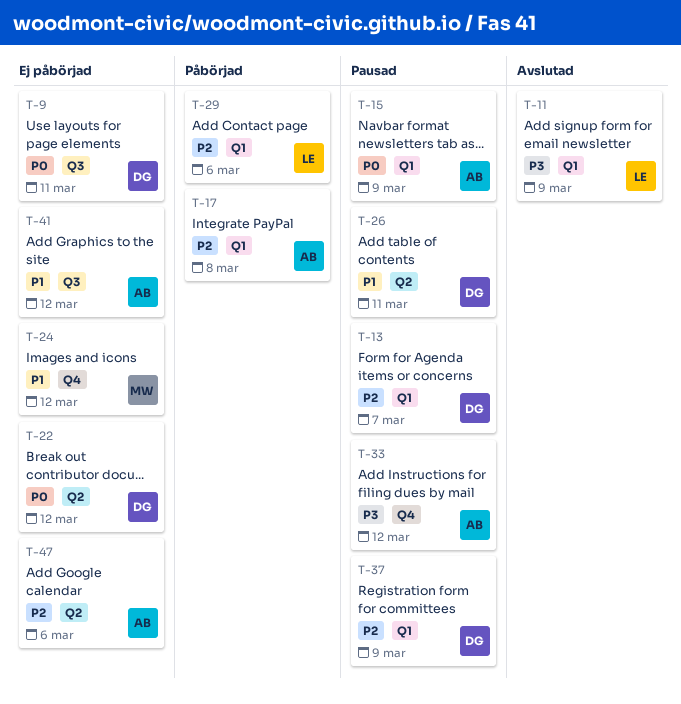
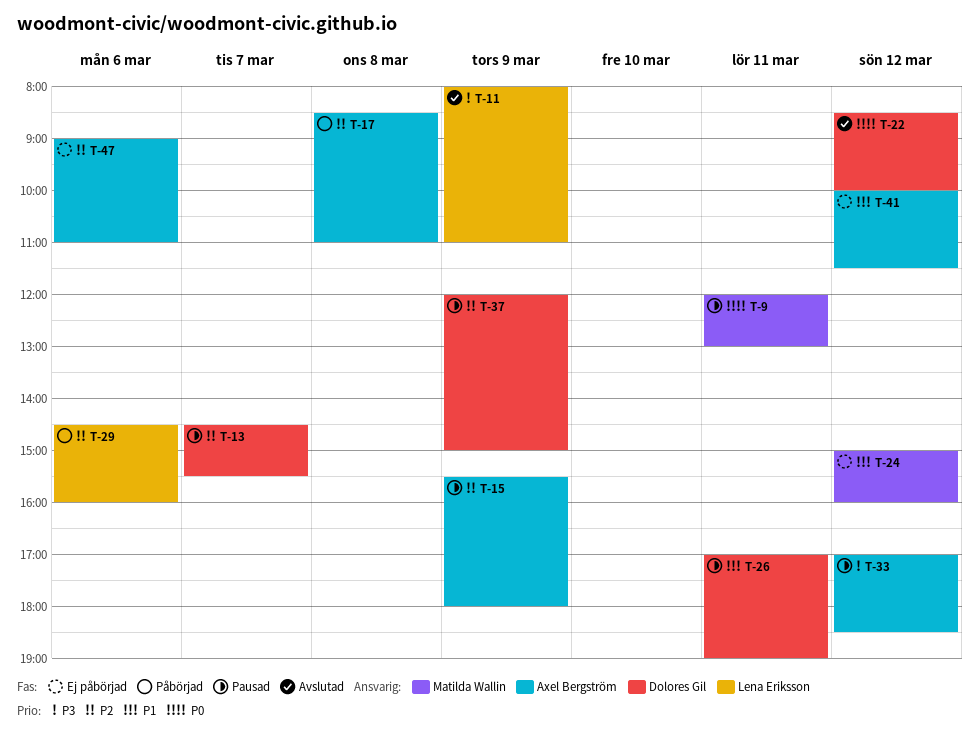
T-9, status: Ej påbörjad -> Pausad
T-9, owner: Dolores Gil -> Matilda Wallin
T-15, priority: P0 -> P2
T-22, status: Ej påbörjad -> Avslutad

